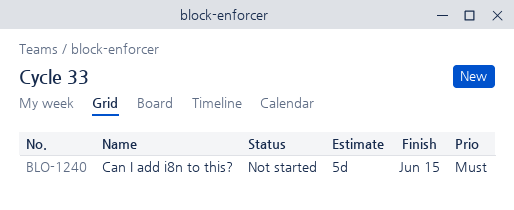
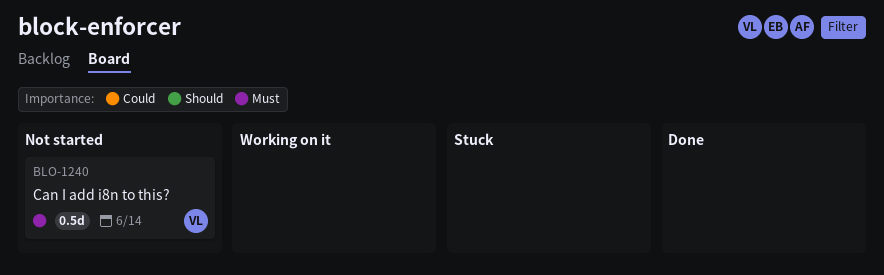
BLO-1240, estimate: 5d -> 0.5d
BLO-1240, due: Jun 15 -> Jun 14

